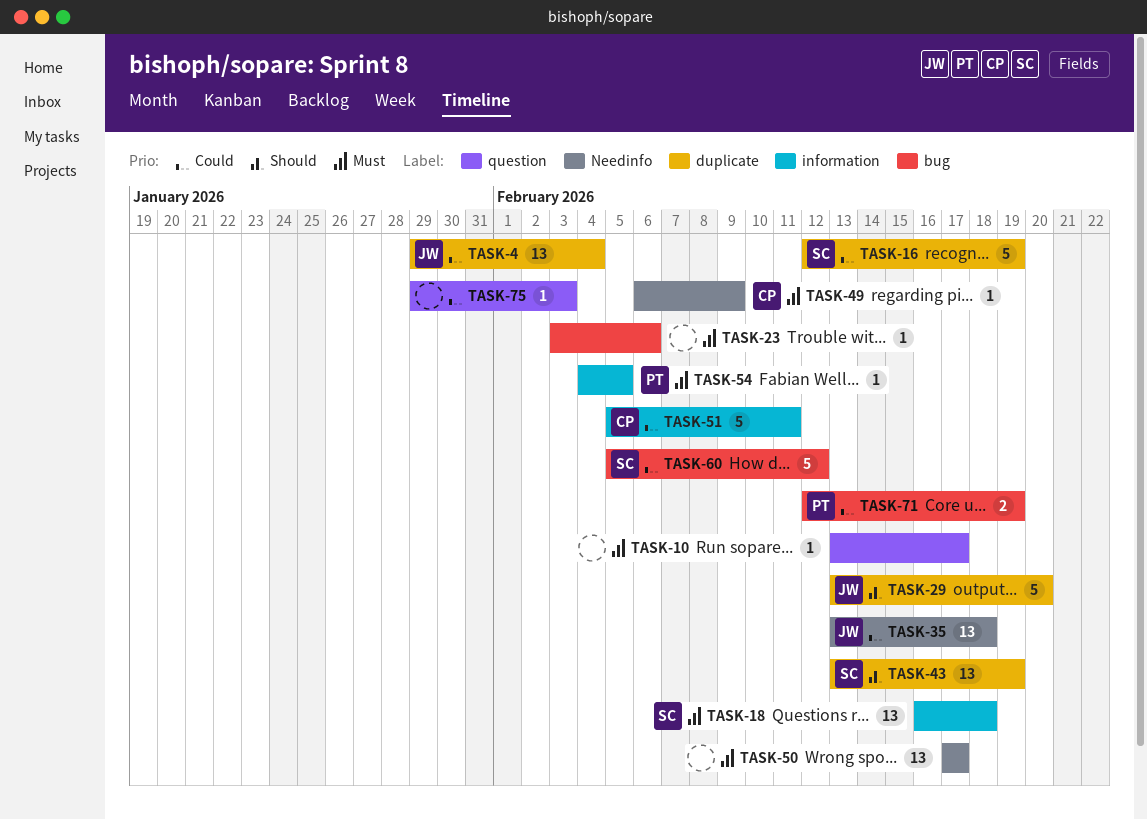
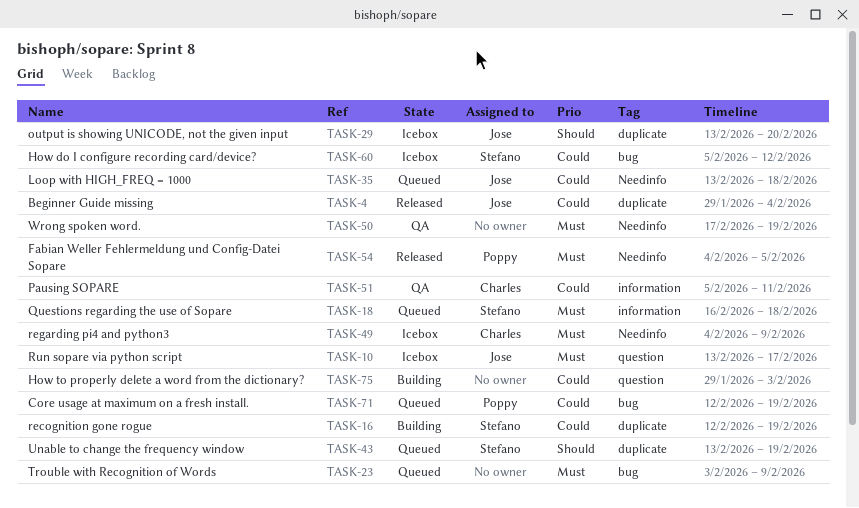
TASK-10, owner: none -> Jose
TASK-23, due: Feb 6 -> Feb 9
TASK-49, start: Feb 6 -> Feb 4
TASK-50, due: Feb 17 -> Feb 19
TASK-54, label: information -> Needinfo

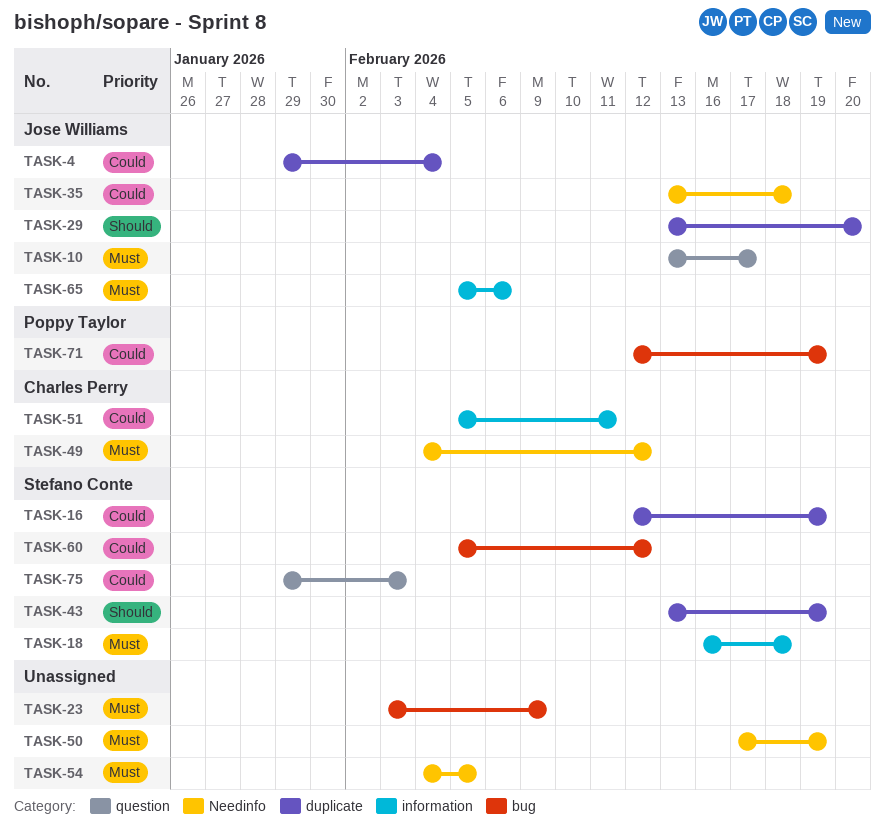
TASK-49, due: Feb 9 -> Feb 12
TASK-54, owner: Poppy Taylor -> none
TASK-65: none -> present
TASK-75, owner: none -> Stefano Conte

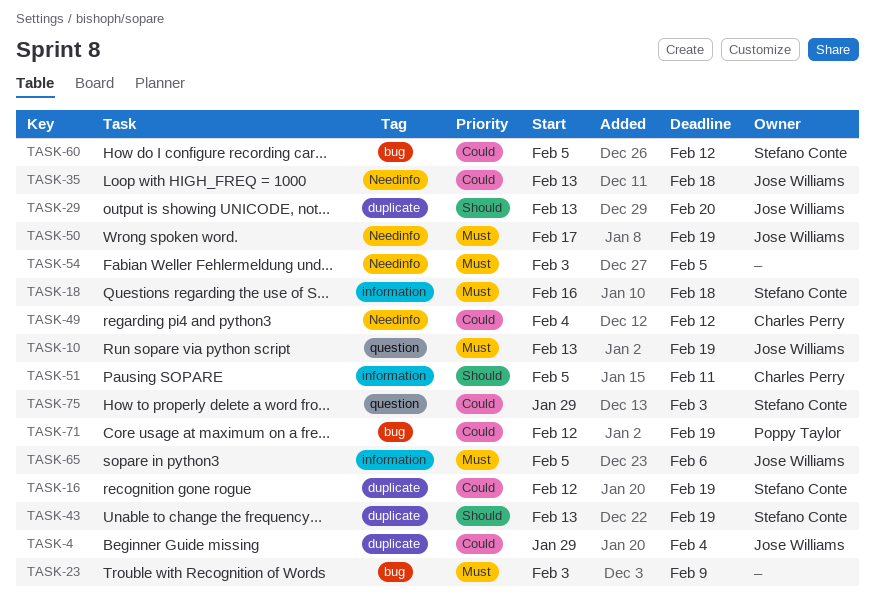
TASK-10, due: Feb 17 -> Feb 19
TASK-49, priority: Must -> Could
TASK-50, owner: none -> Jose Williams
TASK-51, priority: Could -> Should
TASK-54, start: Feb 4 -> Feb 3

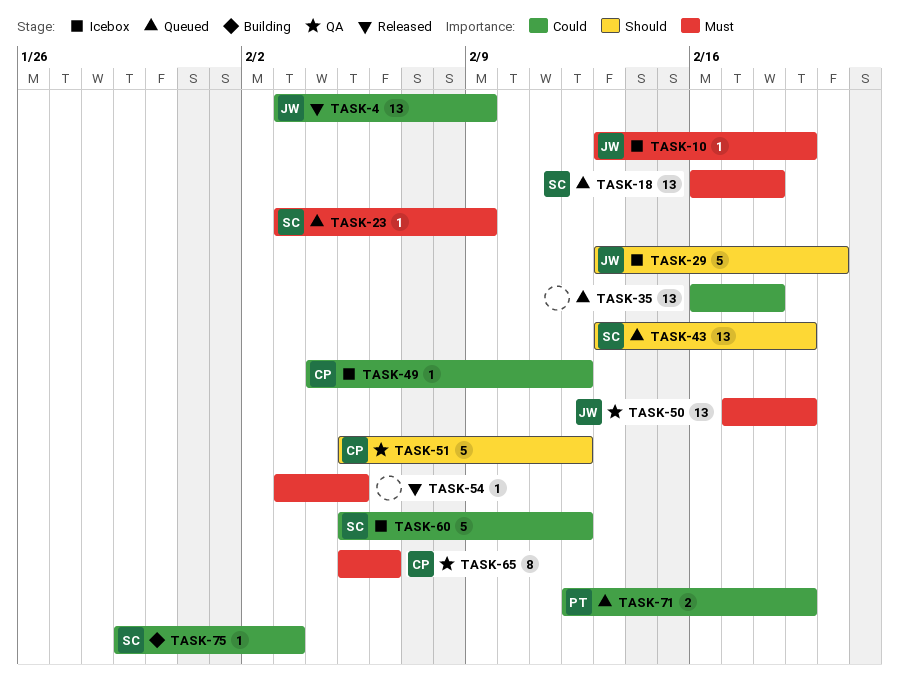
TASK-4, start: Jan 29 -> Feb 3
TASK-4, due: Feb 4 -> Feb 9
TASK-16: present -> none
TASK-23, owner: none -> Stefano Conte
TASK-35, owner: Jose Williams -> none
TASK-35, start: Feb 13 -> Feb 16
TASK-51, due: Feb 11 -> Feb 12
TASK-65, owner: Jose Williams -> Charles Perry

